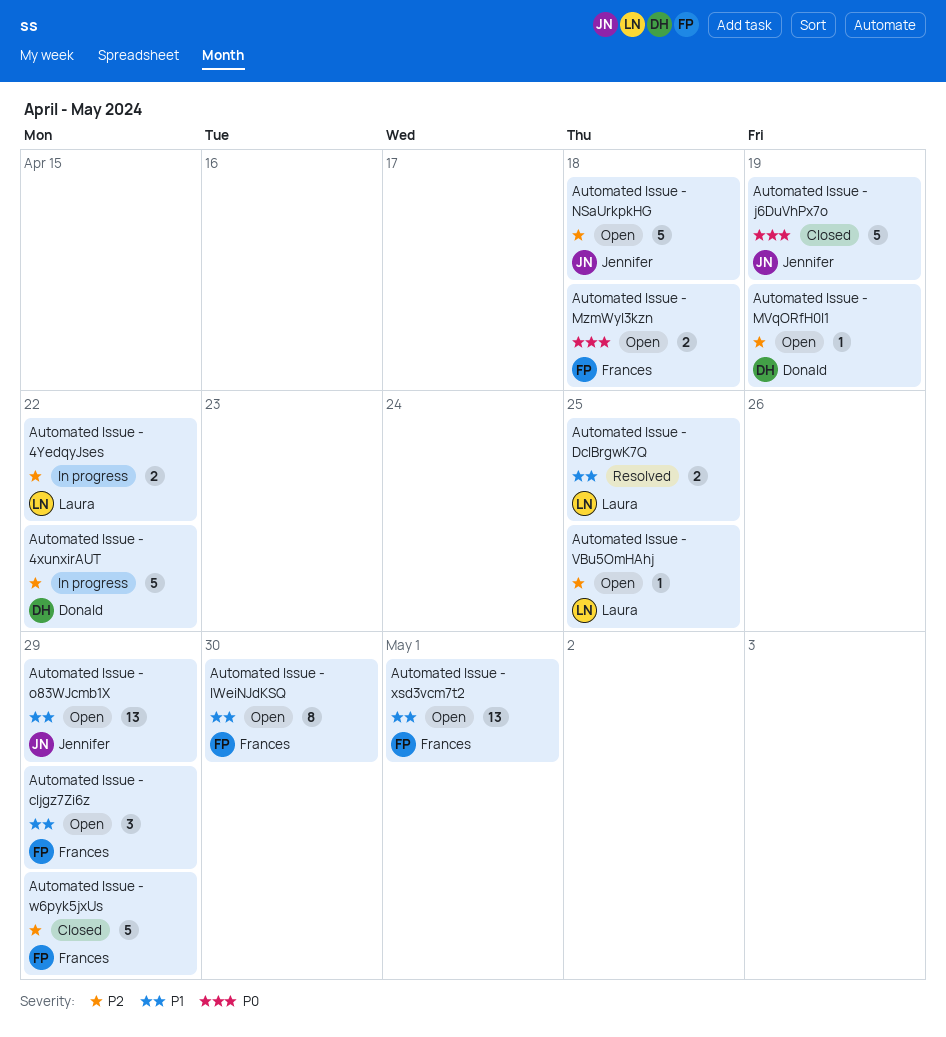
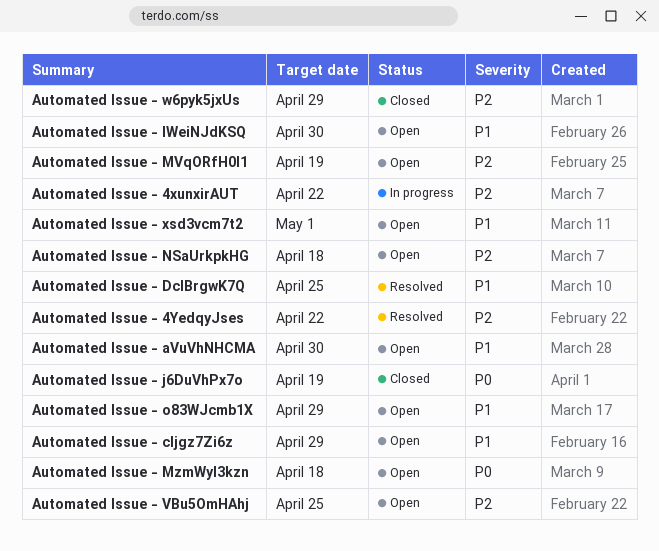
Automated Issue - 4YedqyJses, status: In progress -> Resolved
Automated Issue - aVuVhNHCMA: none -> present

